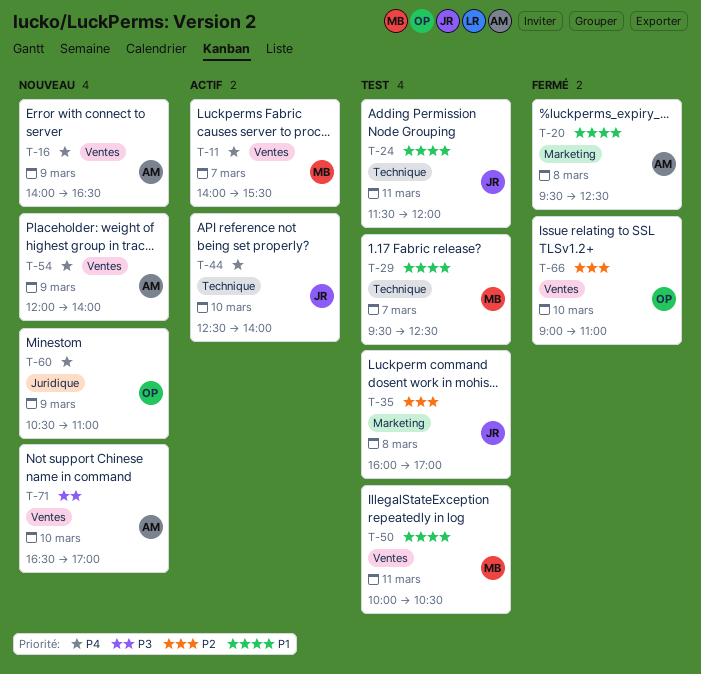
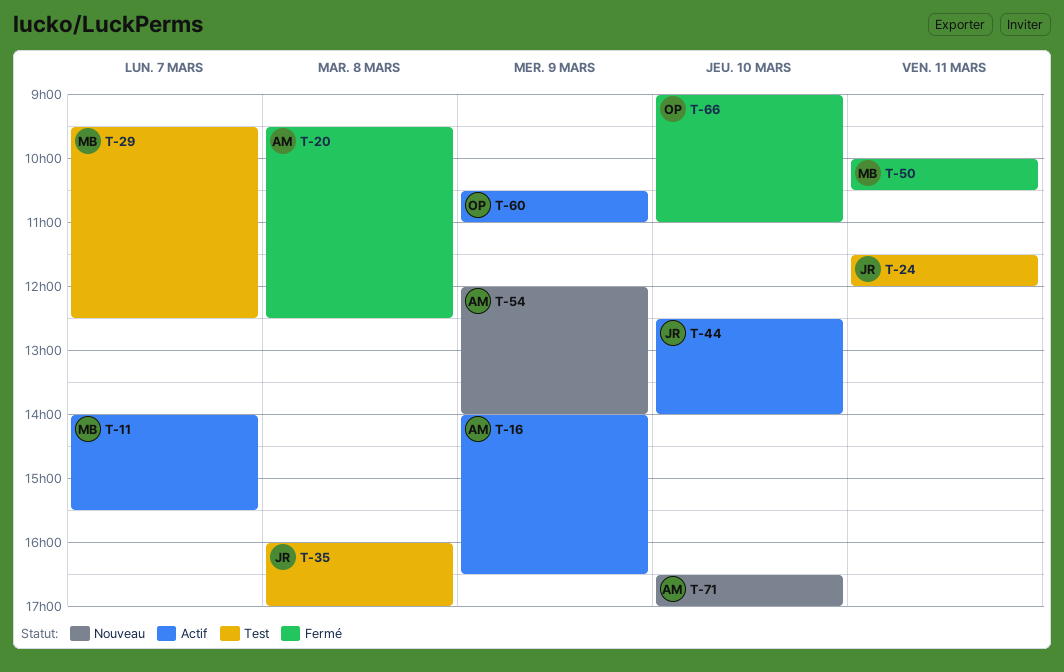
T-16, status: Nouveau -> Actif
T-50, status: Test -> Fermé
T-60, status: Nouveau -> Actif

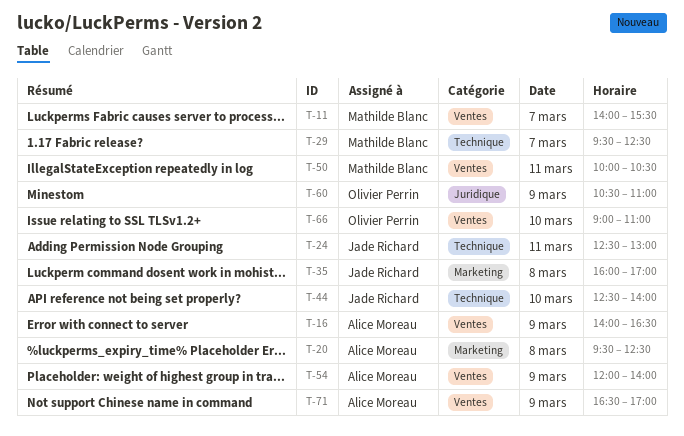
T-24, begins: 11:30 -> 12:30
T-24, ends: 12:00 -> 13:00
T-71, day: Mar 10 -> Mar 9

